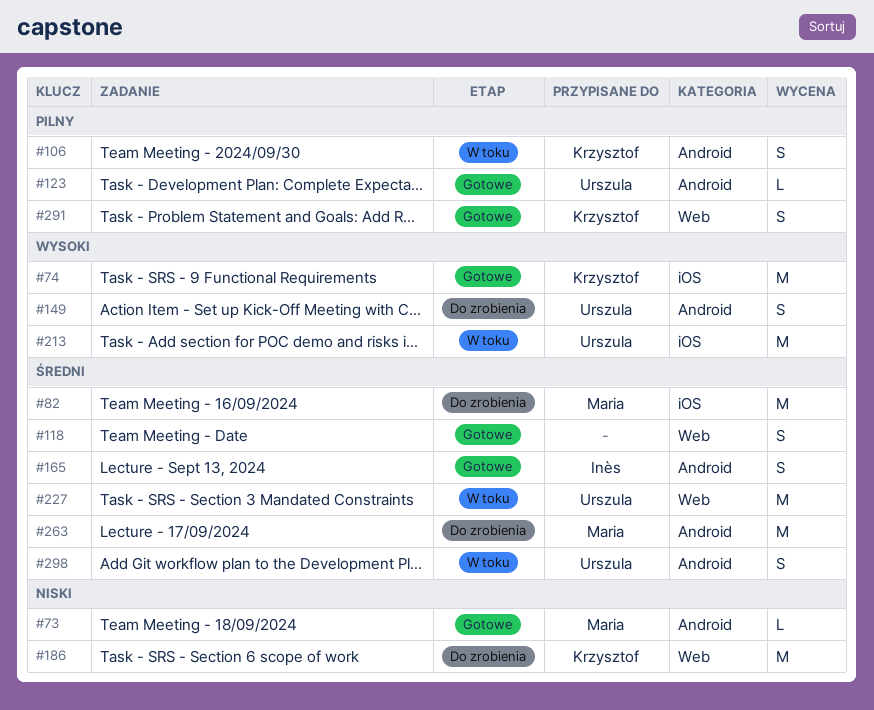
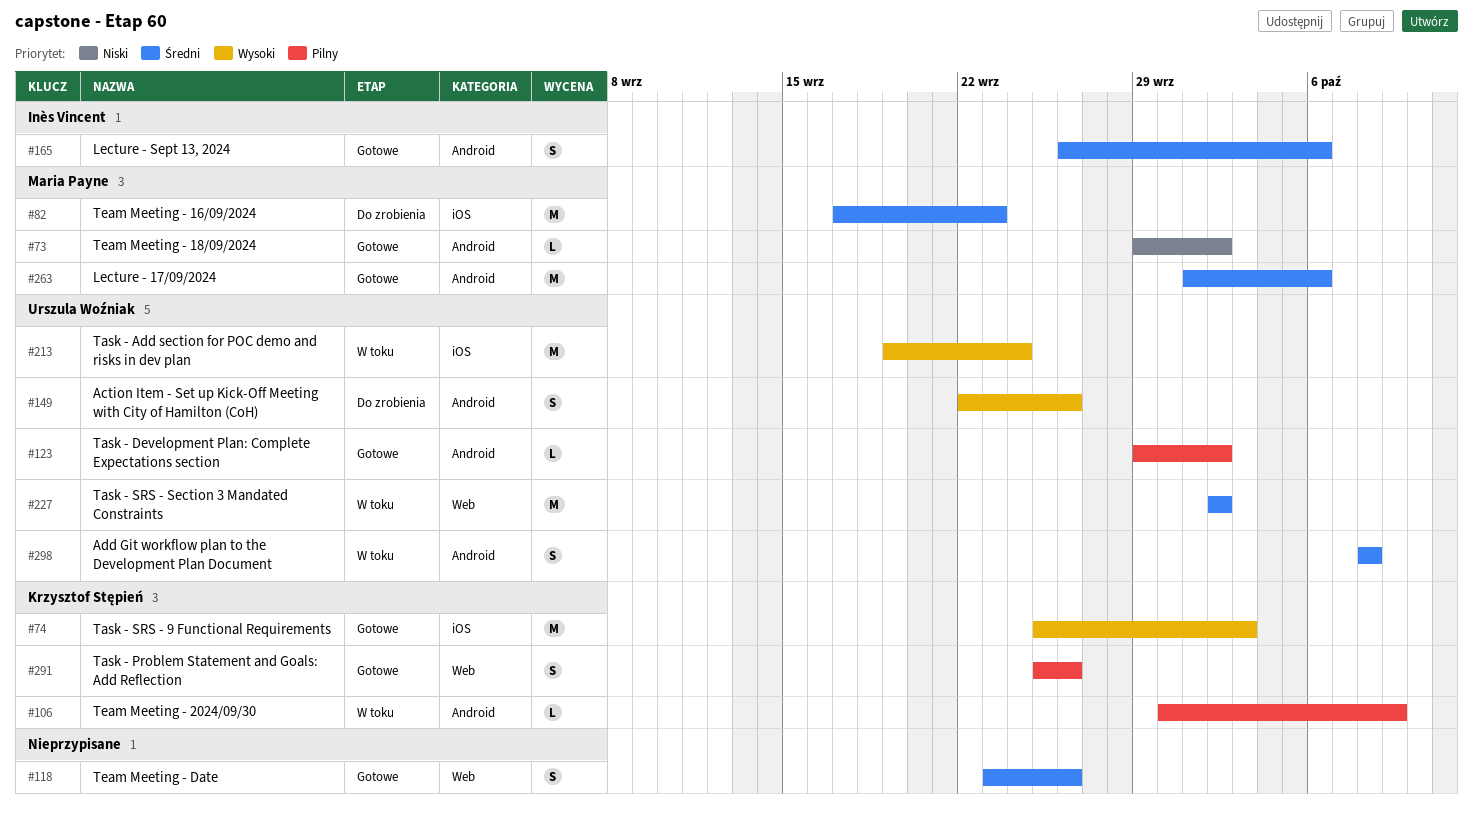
#106, estimate: S -> L
#186: present -> none
#263, status: Do zrobienia -> Gotowe

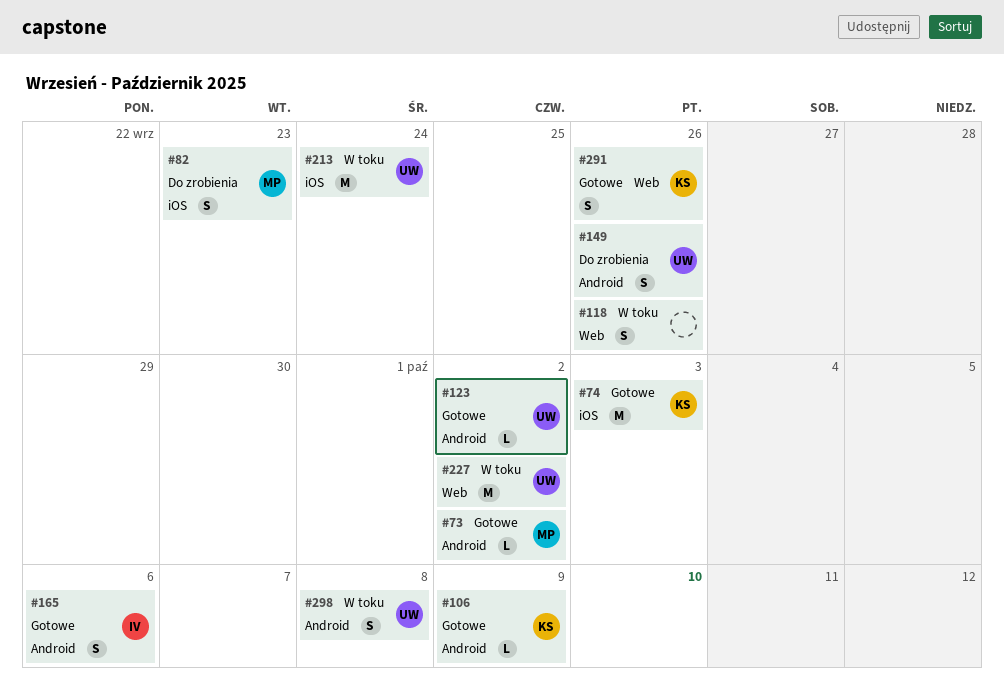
#82, estimate: M -> S
#106, status: W toku -> Gotowe
#118, status: Gotowe -> W toku
#263: present -> none

